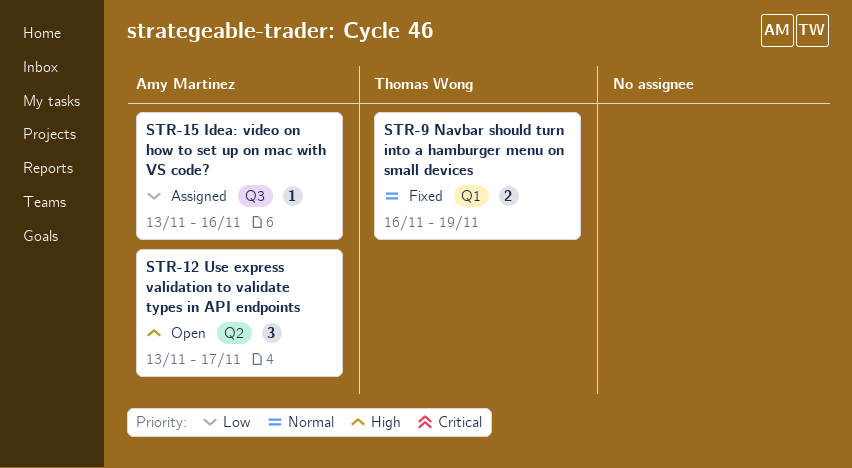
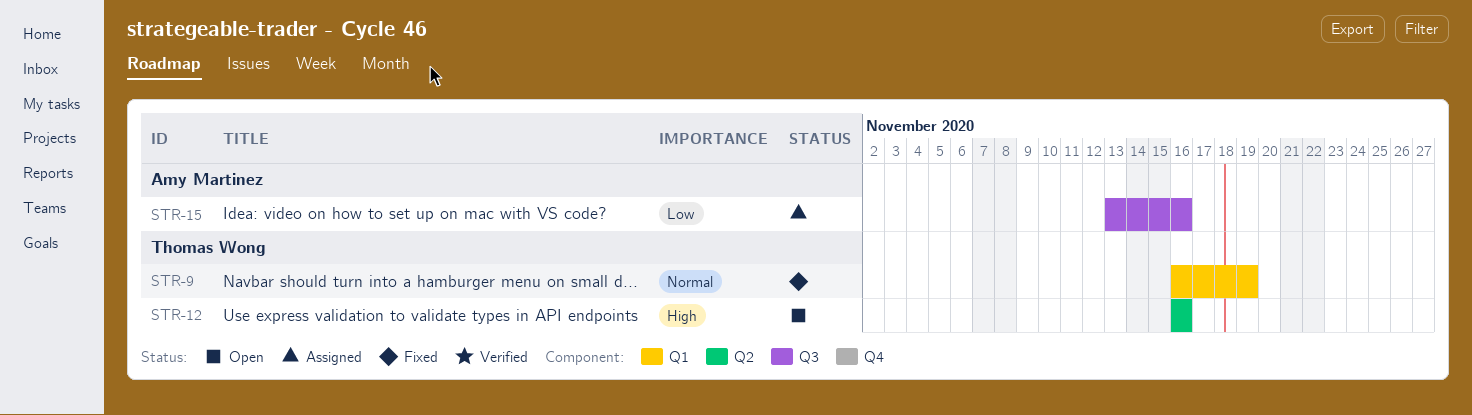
STR-12, owner: Amy Martinez -> Thomas Wong
STR-12, start: Nov 13 -> Nov 16
STR-12, due: Nov 17 -> Nov 16

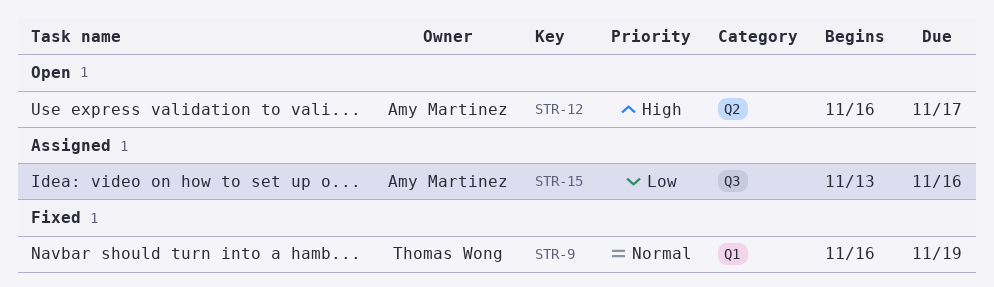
STR-12, owner: Thomas Wong -> Amy Martinez
STR-12, due: Nov 16 -> Nov 17

